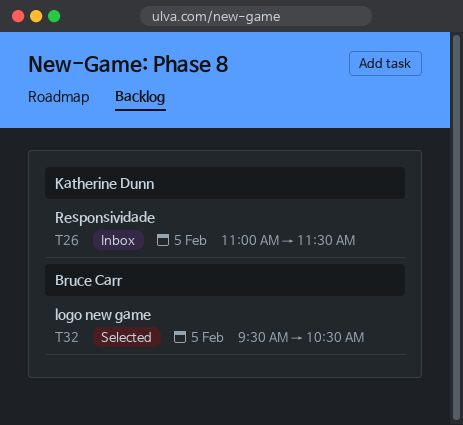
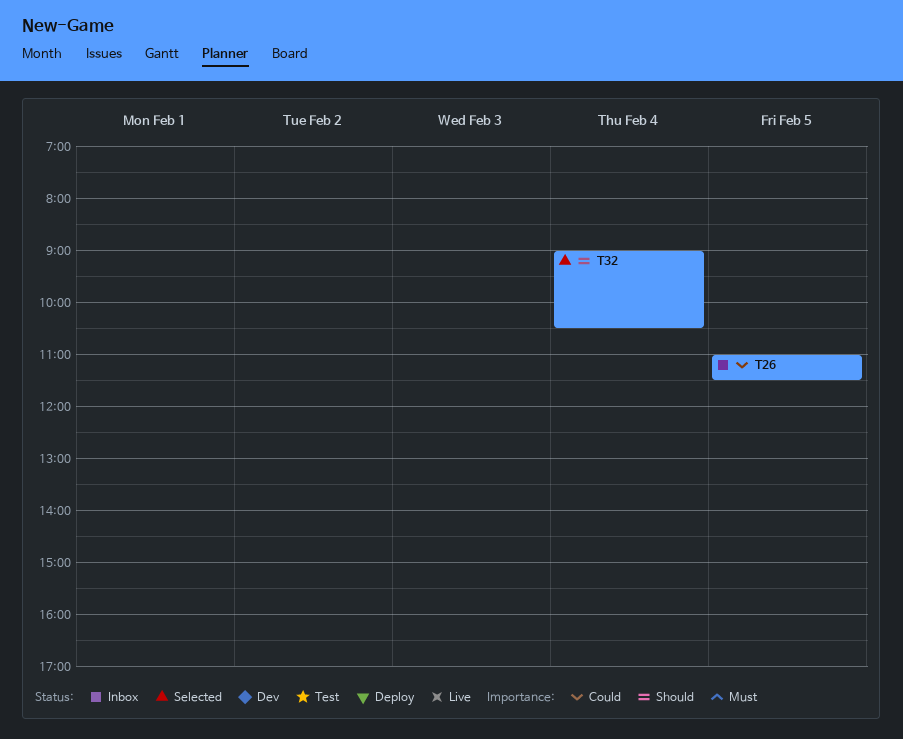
T32, day: Feb 5 -> Feb 4
T32, begins: 09:30 -> 09:00

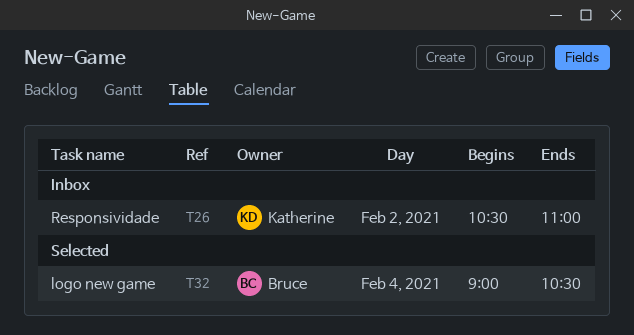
T26, day: Feb 5 -> Feb 2
T26, begins: 11:00 -> 10:30
T26, ends: 11:30 -> 11:00

